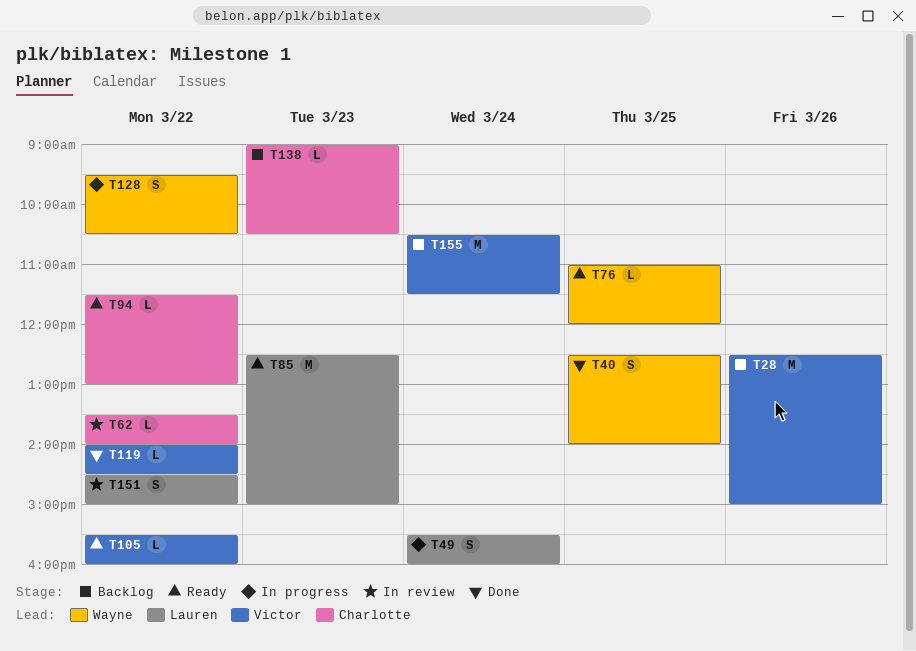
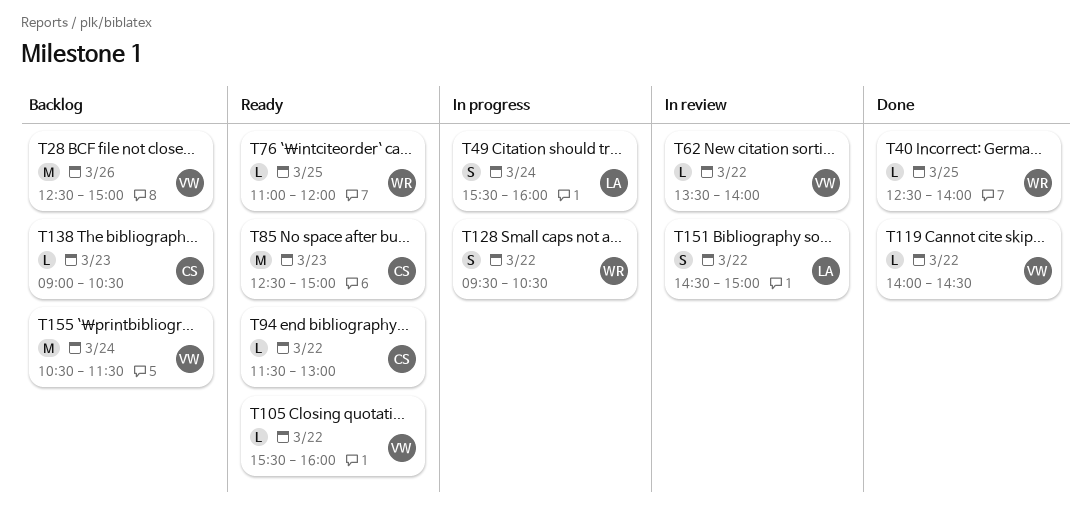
T40, estimate: S -> L
T62, owner: Charlotte -> Victor
T85, owner: Lauren -> Charlotte

